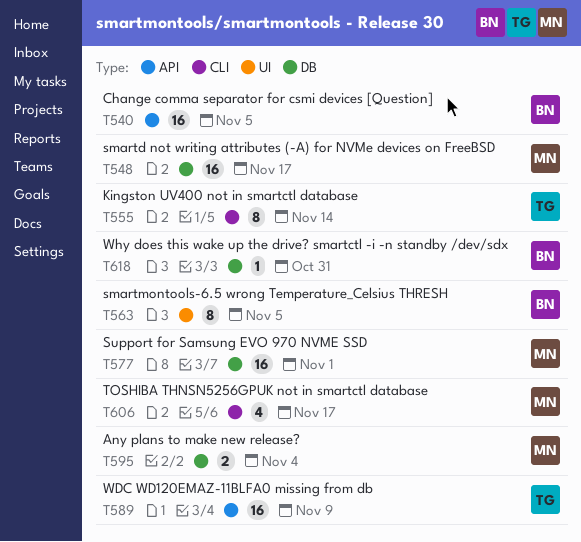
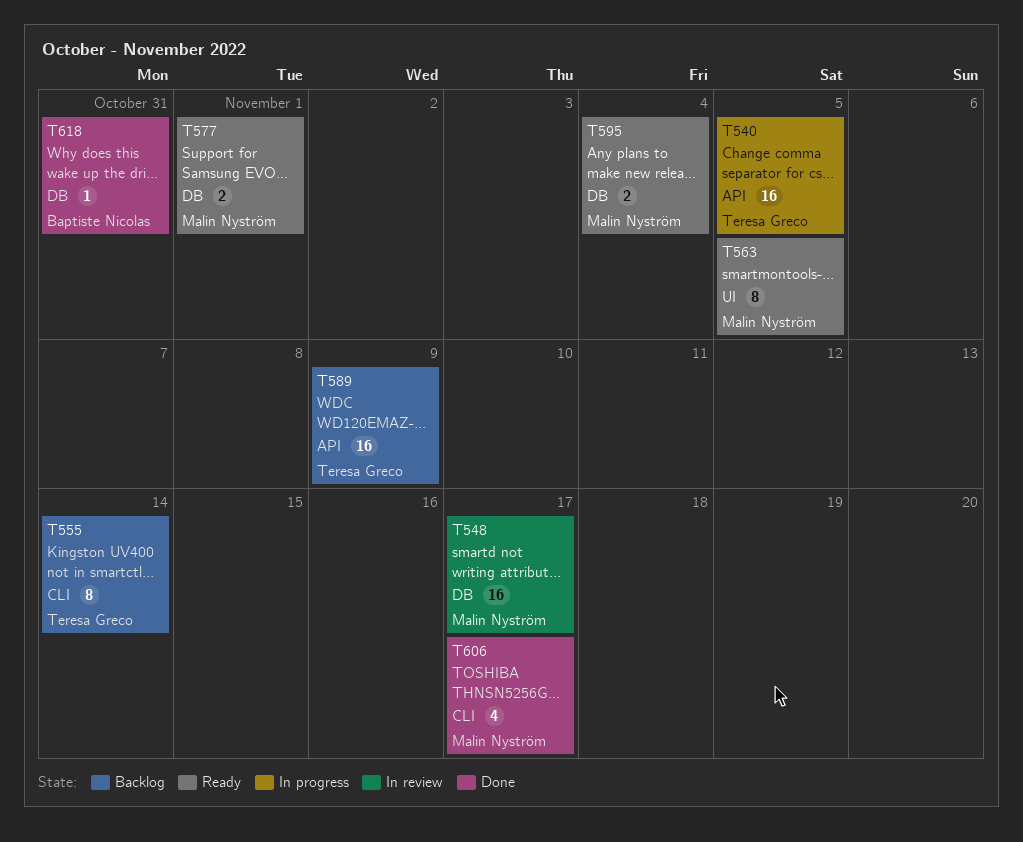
T540, owner: Baptiste Nicolas -> Teresa Greco
T563, owner: Baptiste Nicolas -> Malin Nyström
T577, estimate: 16 -> 2

